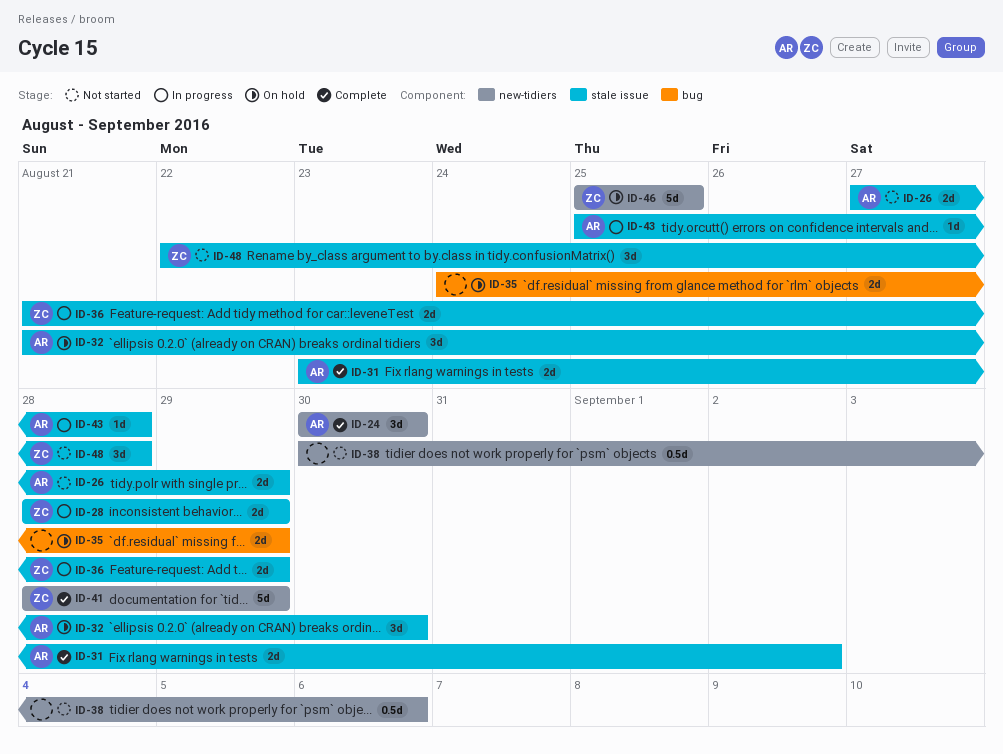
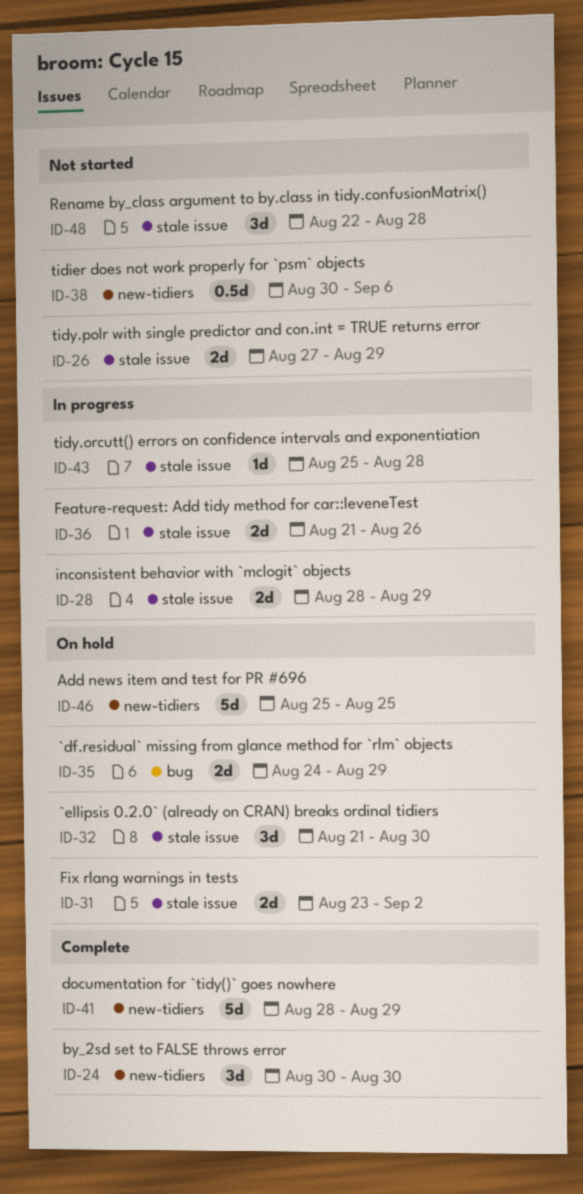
ID-31, status: Complete -> On hold
ID-36, due: Aug 29 -> Aug 26

